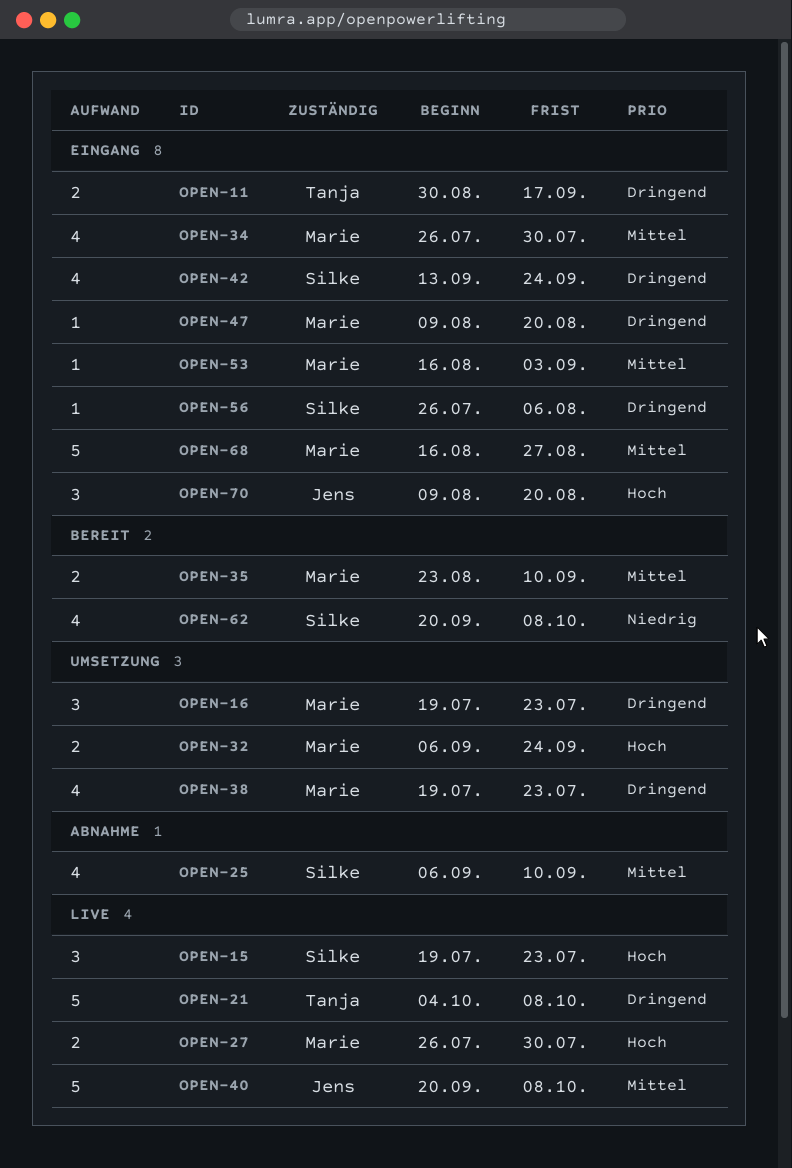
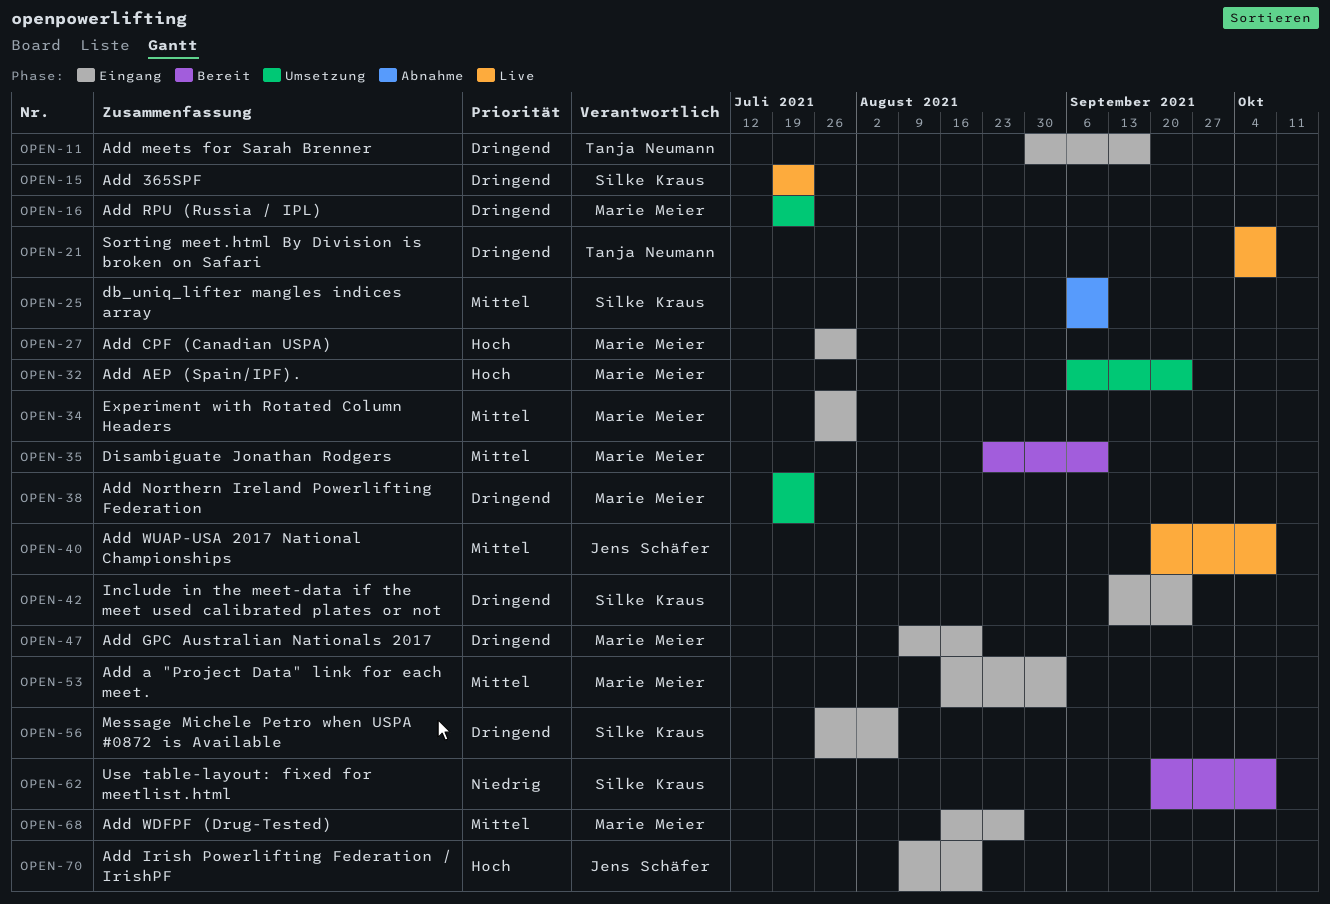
OPEN-15, priority: Hoch -> Dringend
OPEN-27, status: Live -> Eingang

